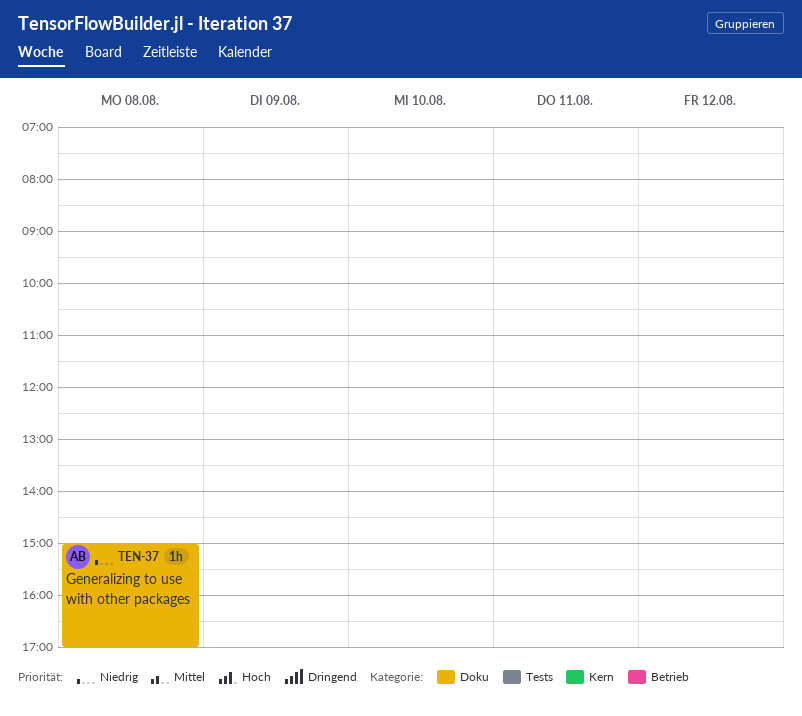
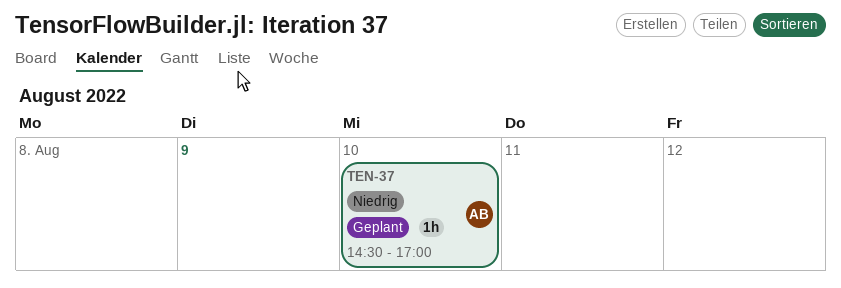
TEN-37, day: Aug 8 -> Aug 10
TEN-37, begins: 15:00 -> 14:30

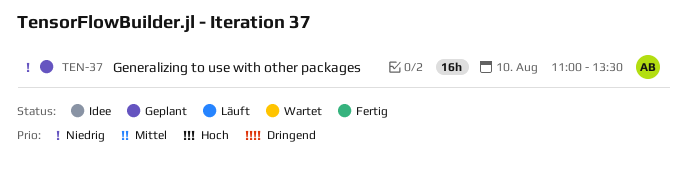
TEN-37, estimate: 1h -> 16h
TEN-37, begins: 14:30 -> 11:00
TEN-37, ends: 17:00 -> 13:30

